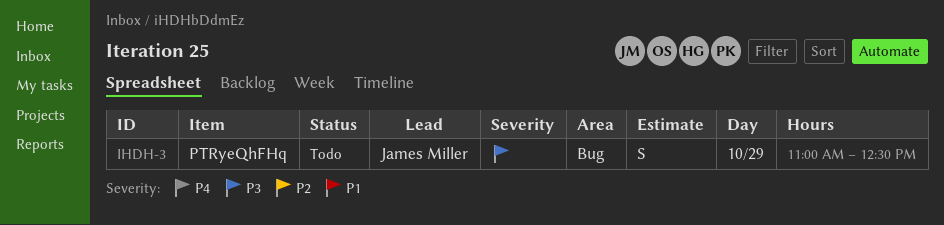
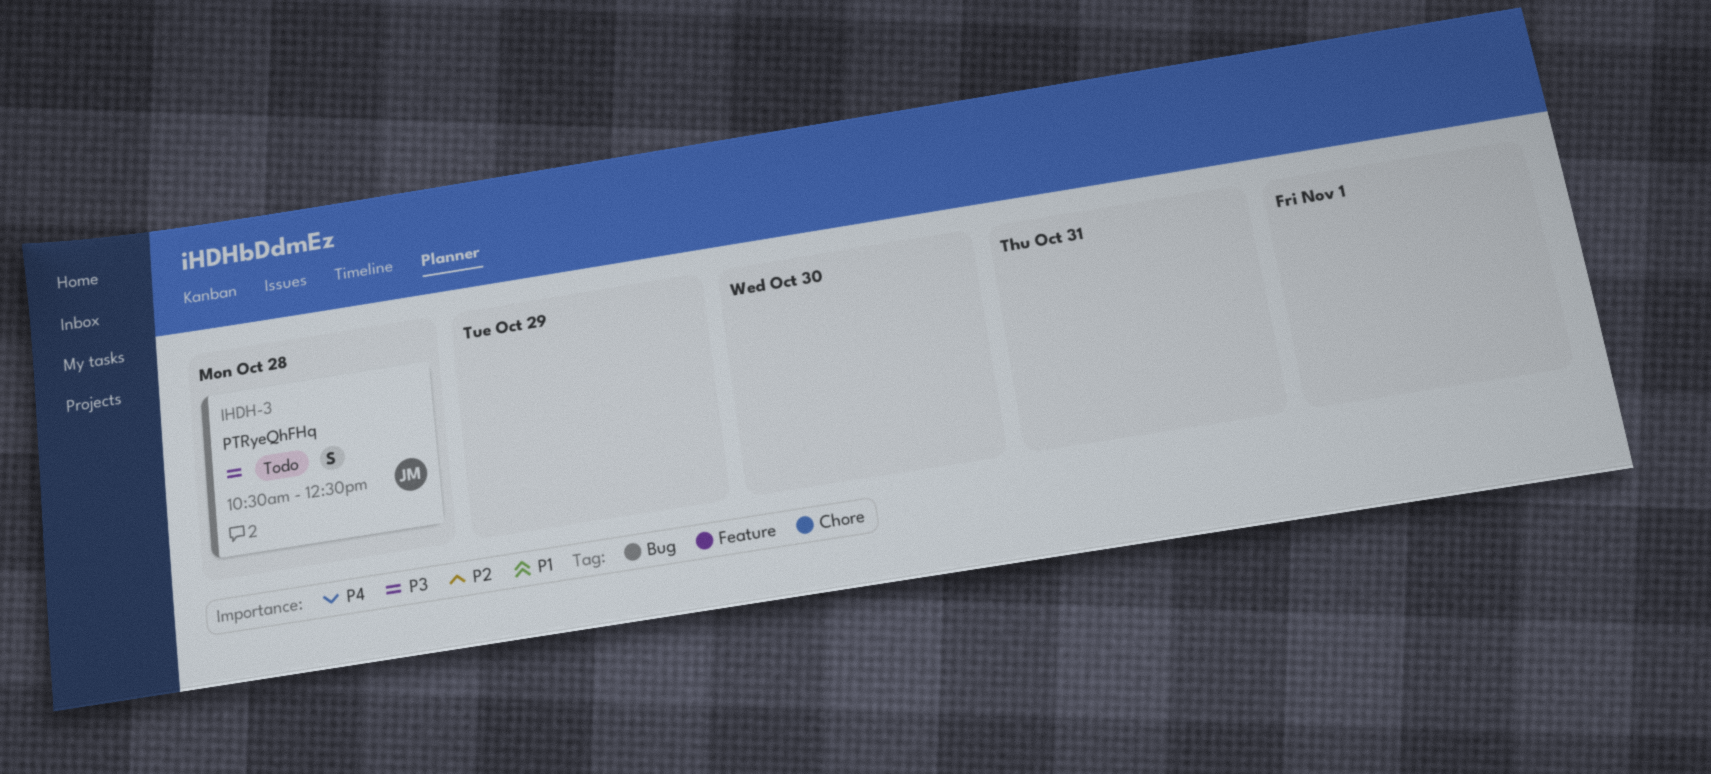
IHDH-3, day: Oct 29 -> Oct 28
IHDH-3, begins: 11:00 -> 10:30

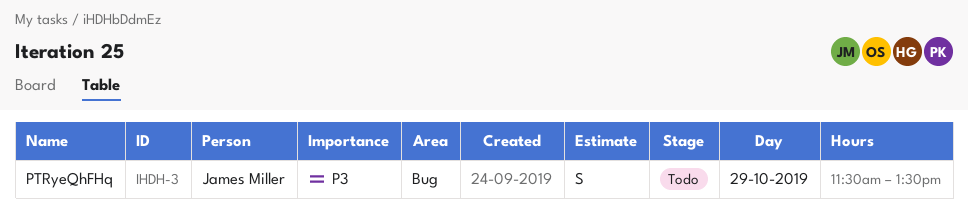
IHDH-3, day: Oct 28 -> Oct 29
IHDH-3, begins: 10:30 -> 11:30
IHDH-3, ends: 12:30 -> 13:30

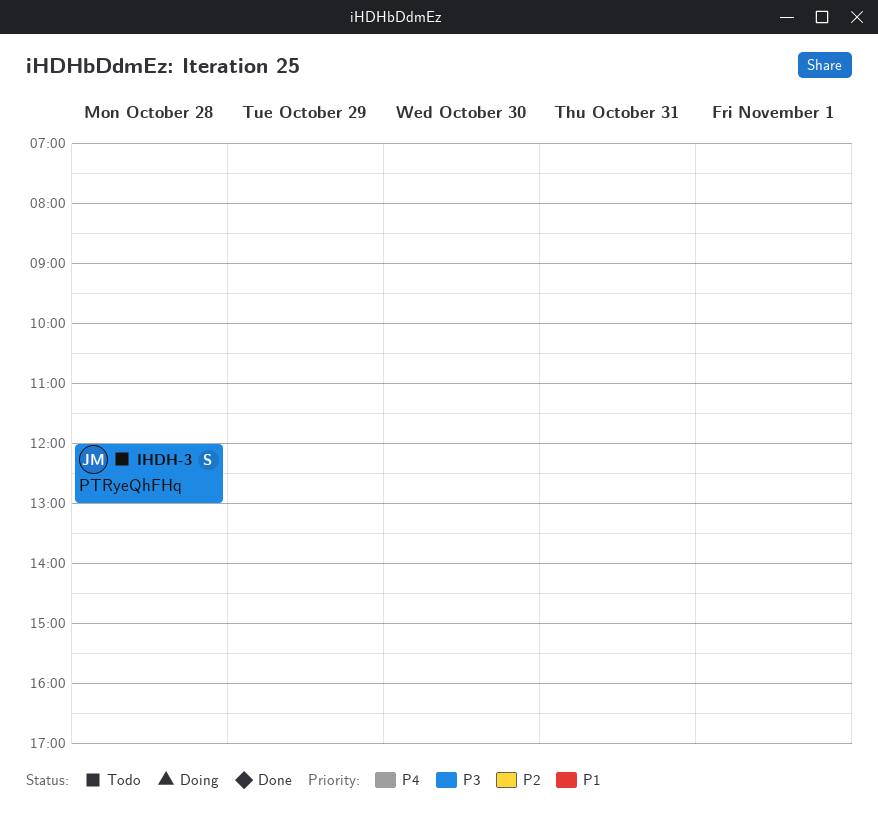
IHDH-3, day: Oct 29 -> Oct 28
IHDH-3, begins: 11:30 -> 12:00
IHDH-3, ends: 13:30 -> 13:00

